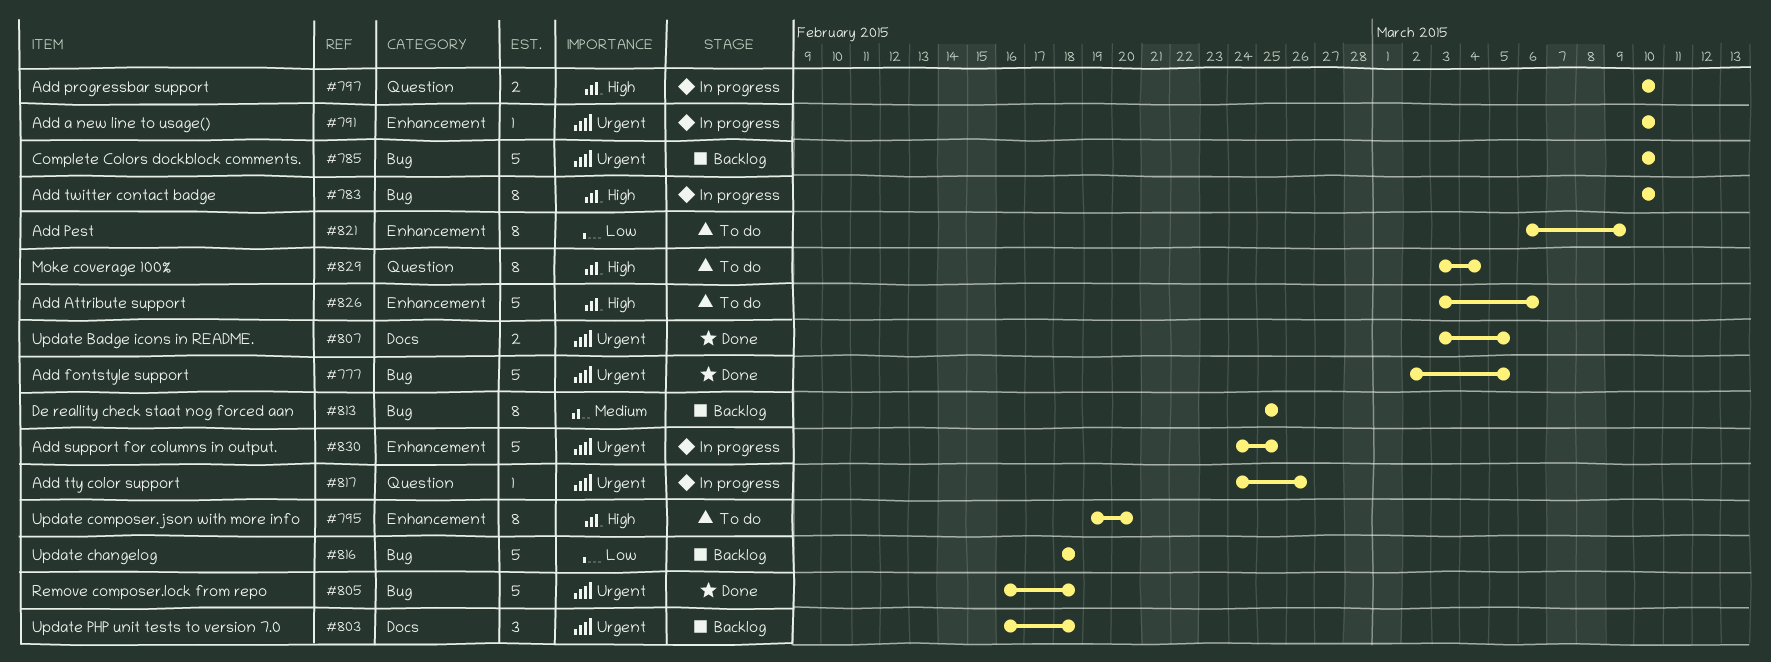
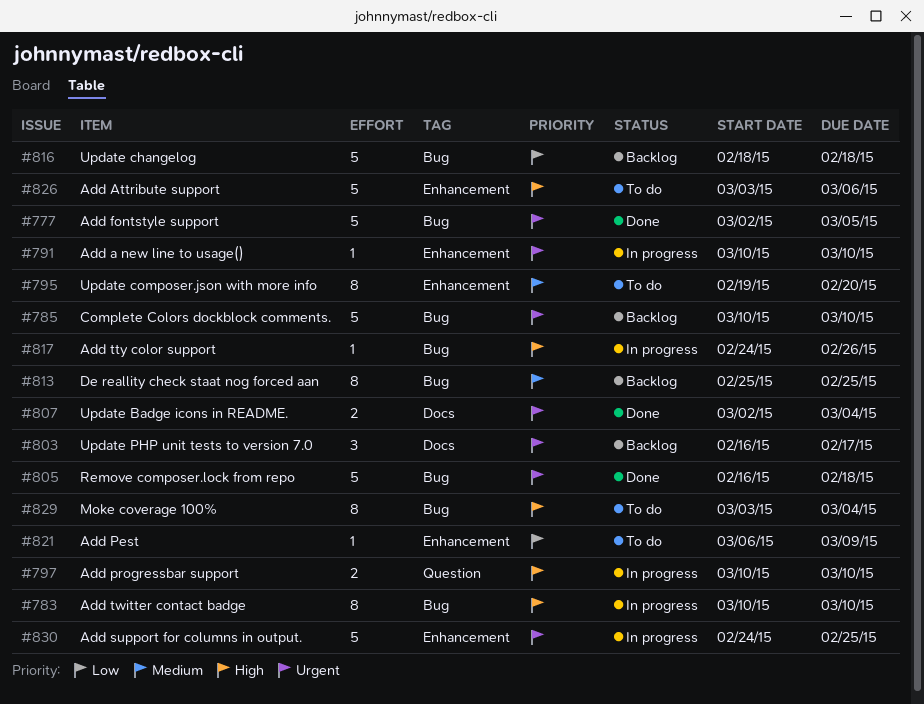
#795, priority: High -> Medium
#803, due: Feb 18 -> Feb 17
#807, start: Mar 3 -> Mar 2
#807, due: Mar 5 -> Mar 4
#817, priority: Urgent -> High
#817, label: Question -> Bug
#821, estimate: 8 -> 1
#829, label: Question -> Bug

